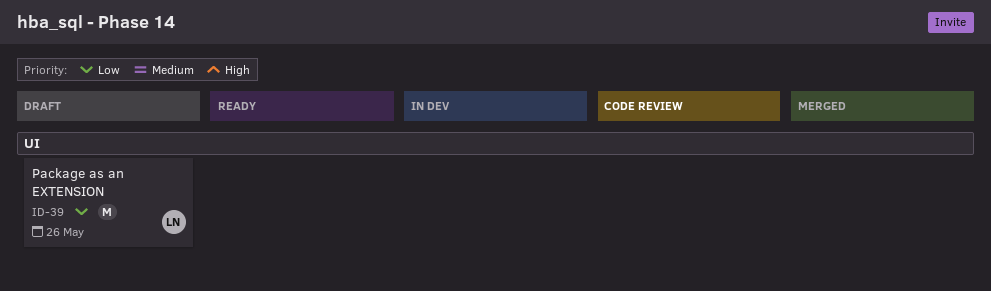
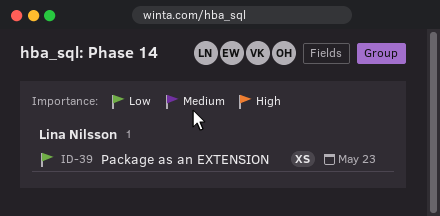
ID-39, estimate: M -> XS
ID-39, due: May 26 -> May 23

